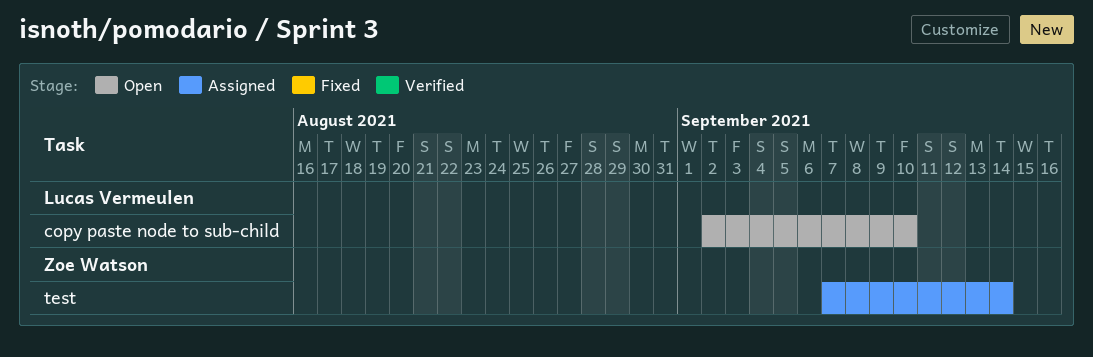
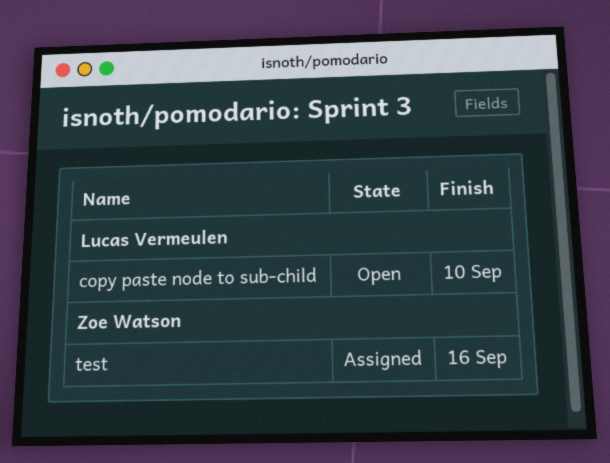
test, due: Sep 14 -> Sep 16

